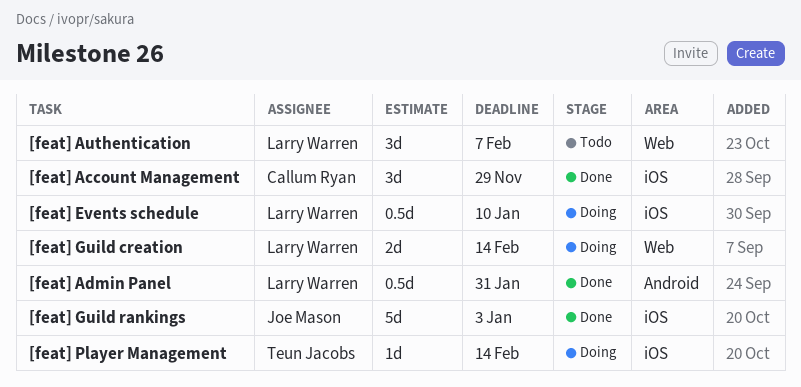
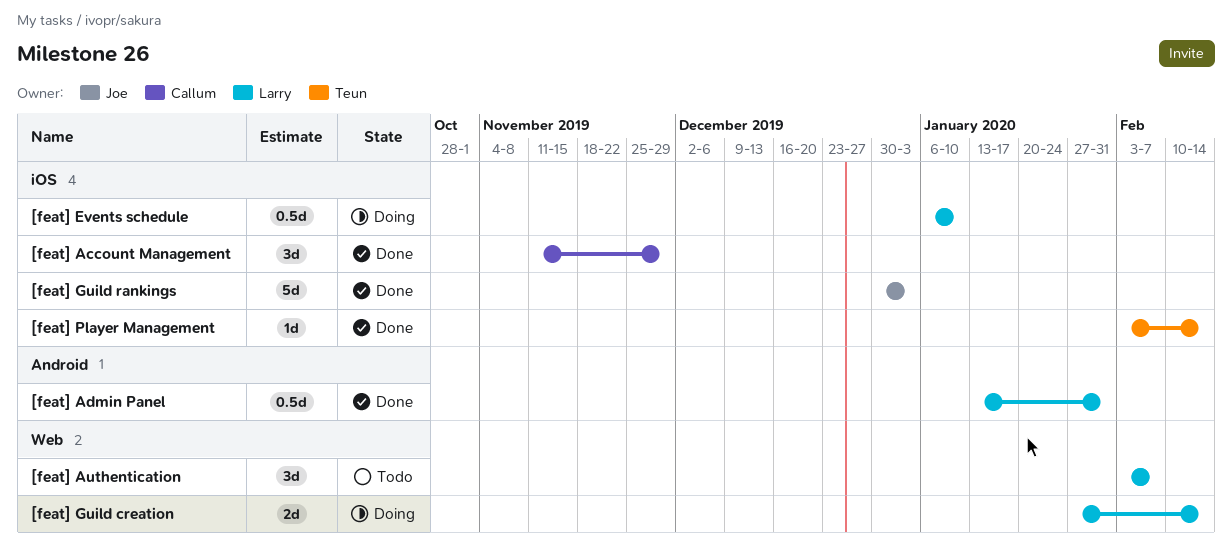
[feat] Player Management, status: Doing -> Done

